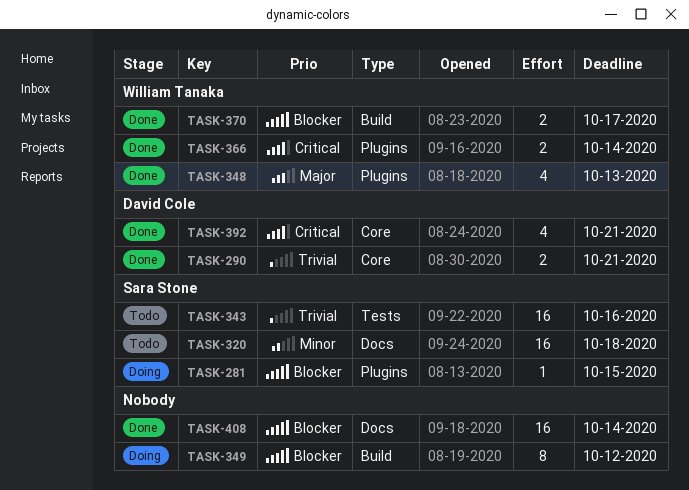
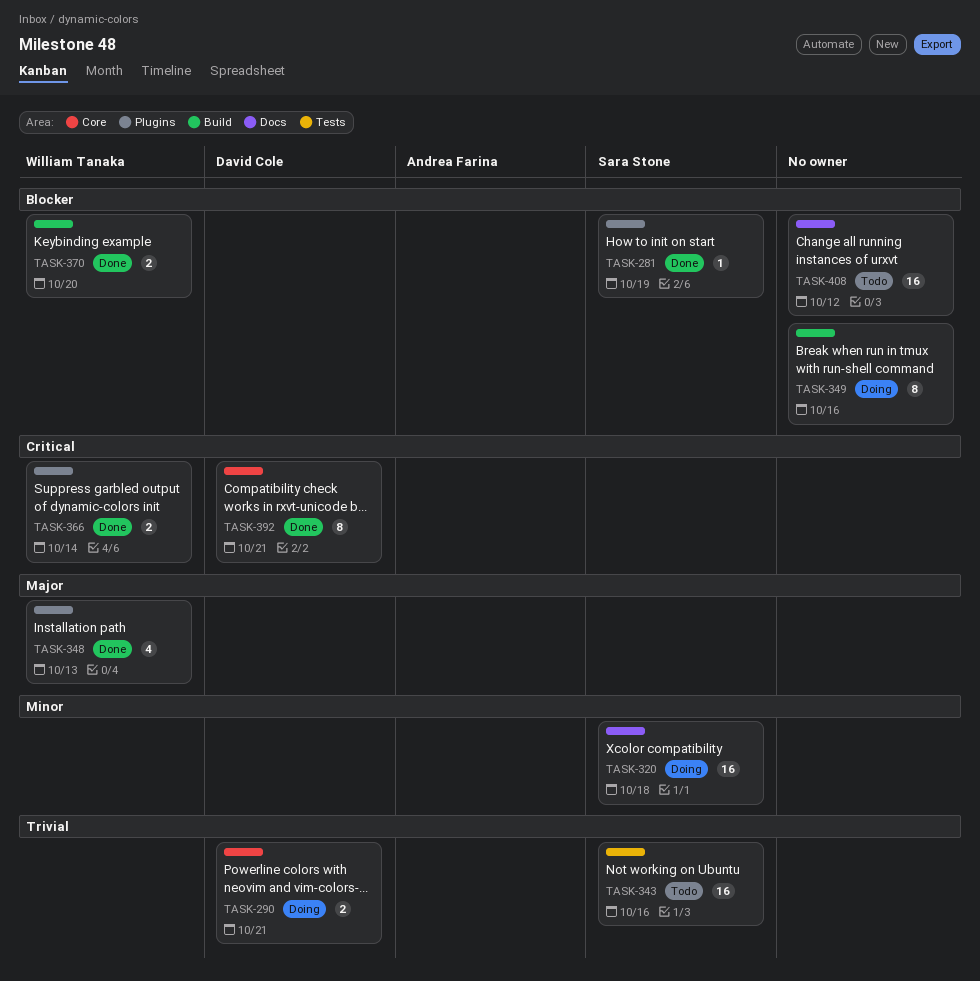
TASK-281, status: Doing -> Done
TASK-281, due: Oct 15 -> Oct 19
TASK-290, status: Done -> Doing
TASK-320, status: Todo -> Doing
TASK-349, due: Oct 12 -> Oct 16
TASK-370, due: Oct 17 -> Oct 20
TASK-392, estimate: 4 -> 8
TASK-408, status: Done -> Todo
TASK-408, due: Oct 14 -> Oct 12

